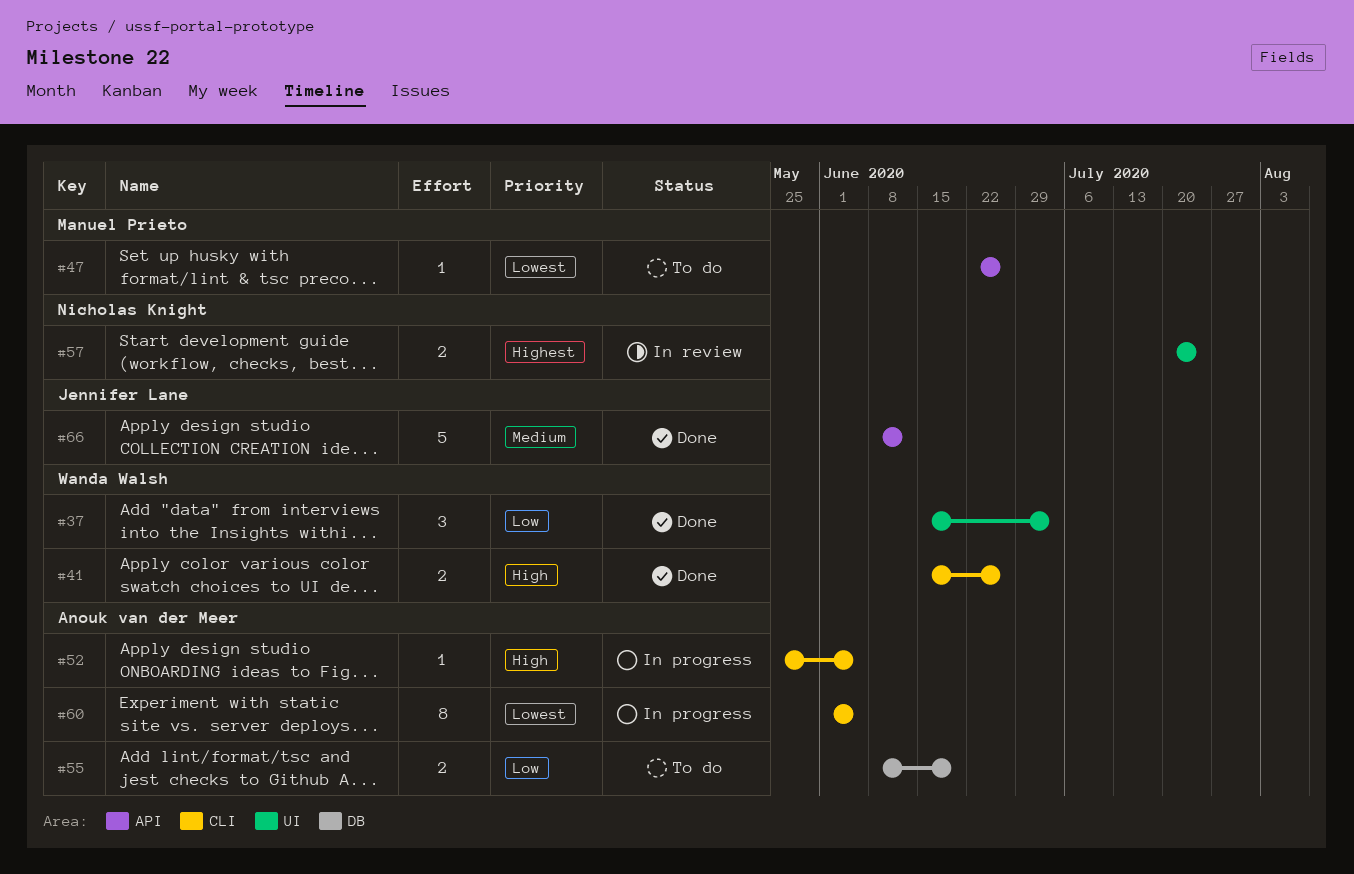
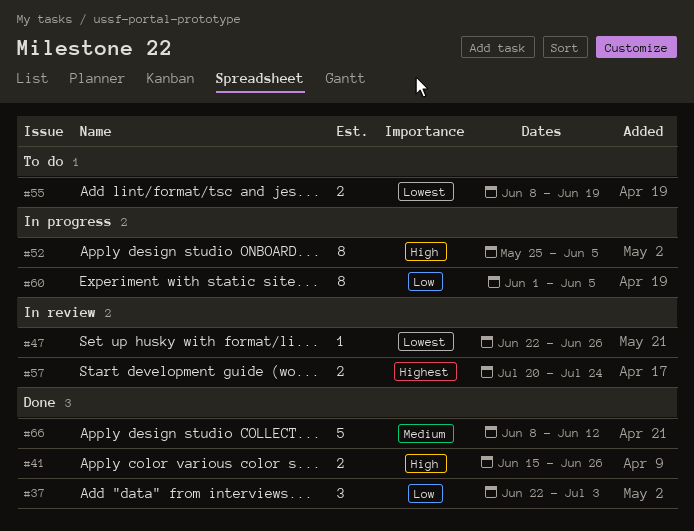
#37, start: Jun 15 -> Jun 22
#47, status: To do -> In review
#52, estimate: 1 -> 8
#55, priority: Low -> Lowest
#60, priority: Lowest -> Low

